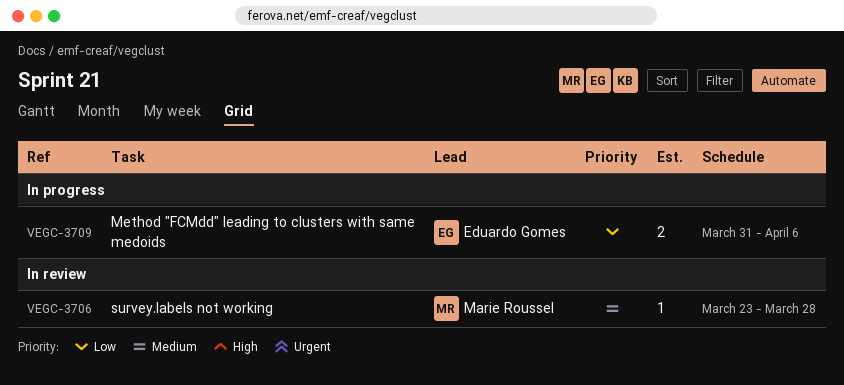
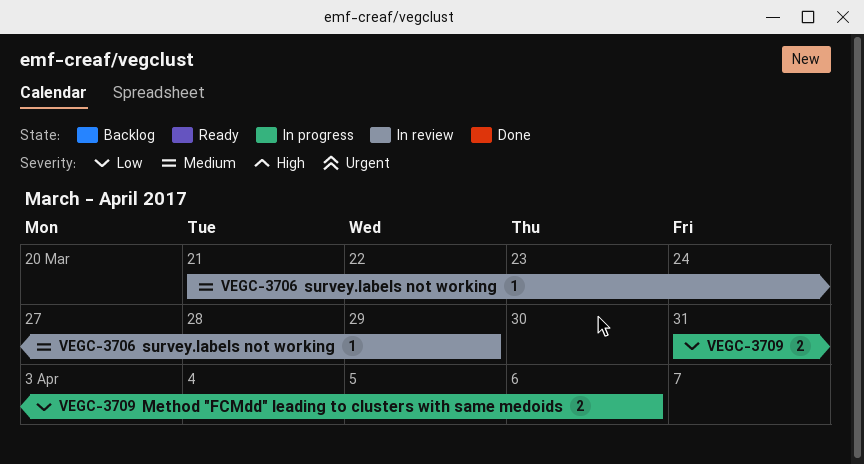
VEGC-3706, start: Mar 23 -> Mar 21
VEGC-3706, due: Mar 28 -> Mar 29

